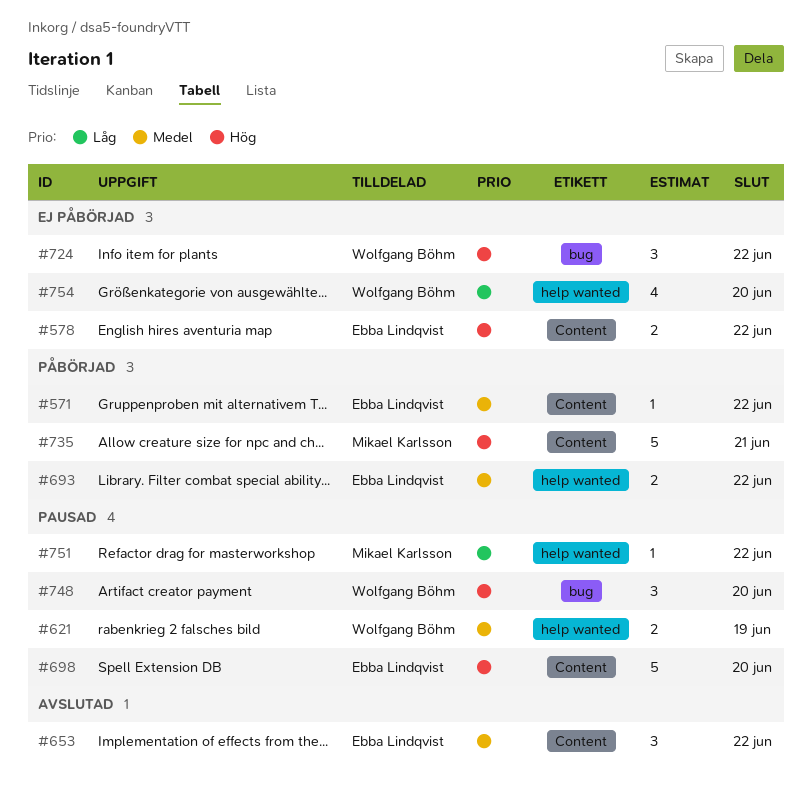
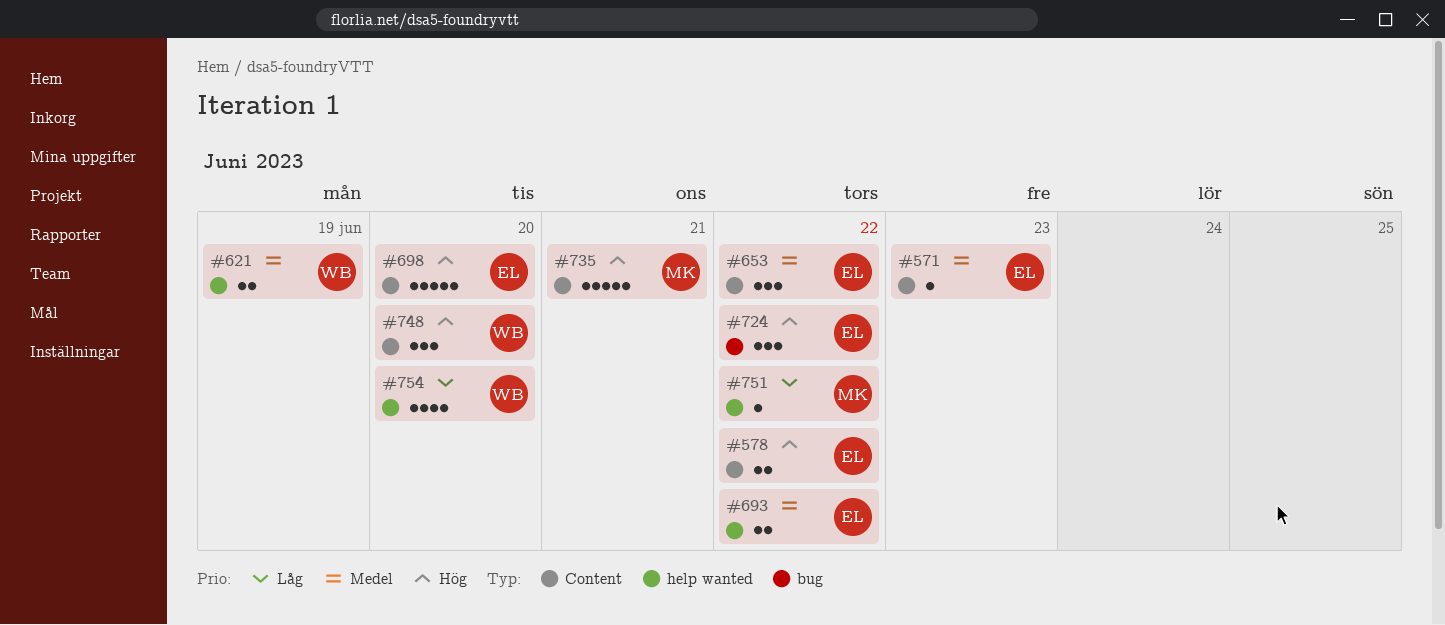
#571, due: Jun 22 -> Jun 23
#724, owner: Wolfgang Böhm -> Ebba Lindqvist
#748, label: bug -> Content

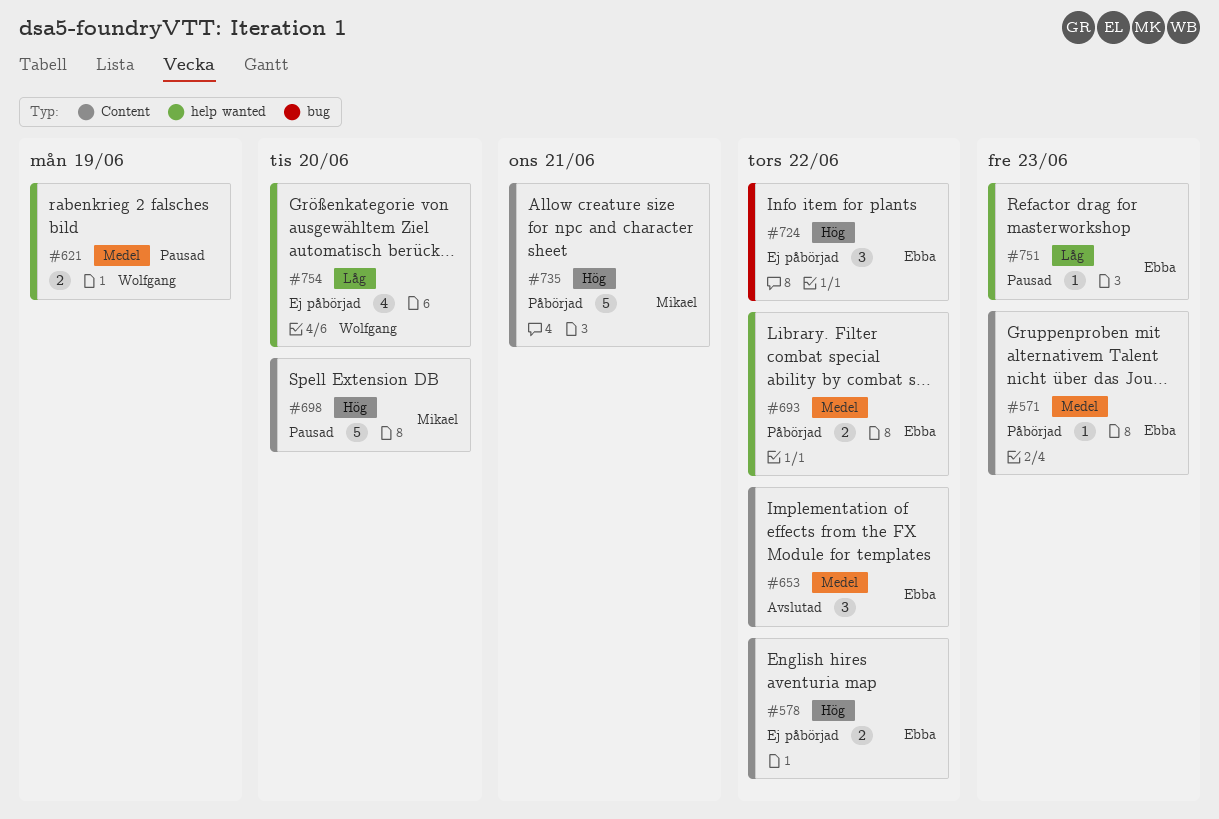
#698, owner: Ebba -> Mikael
#748: present -> none
#751, owner: Mikael -> Ebba
#751, due: Jun 22 -> Jun 23

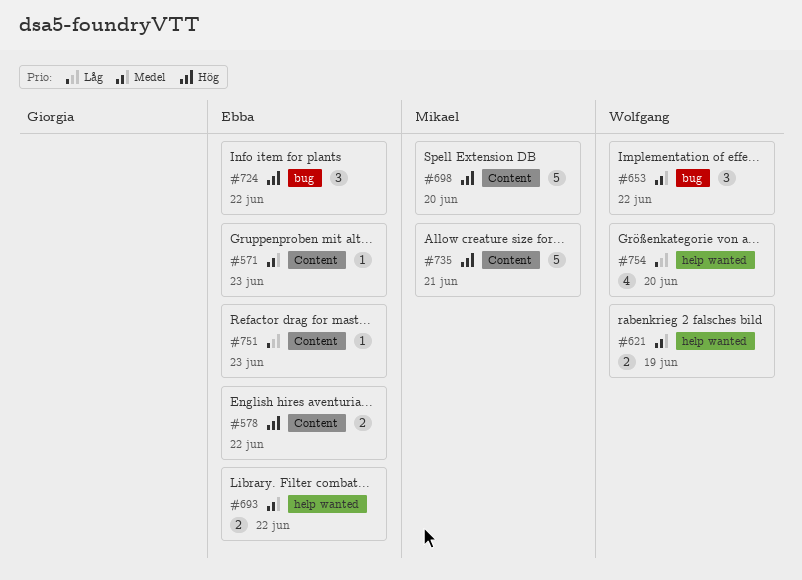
#653, owner: Ebba -> Wolfgang
#653, label: Content -> bug
#751, label: help wanted -> Content

